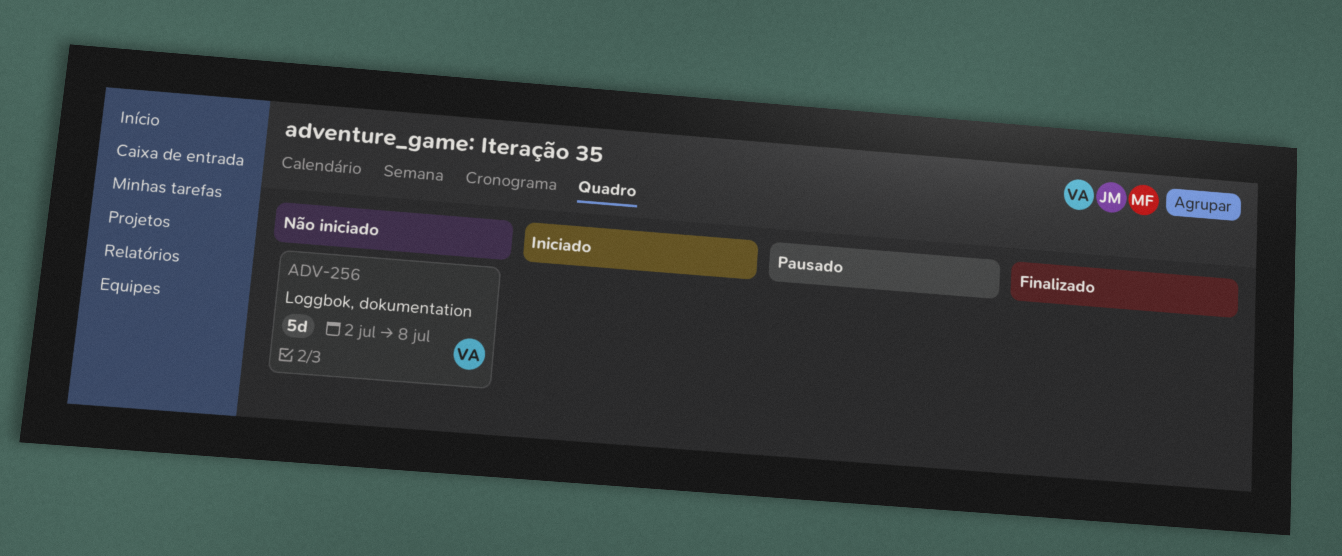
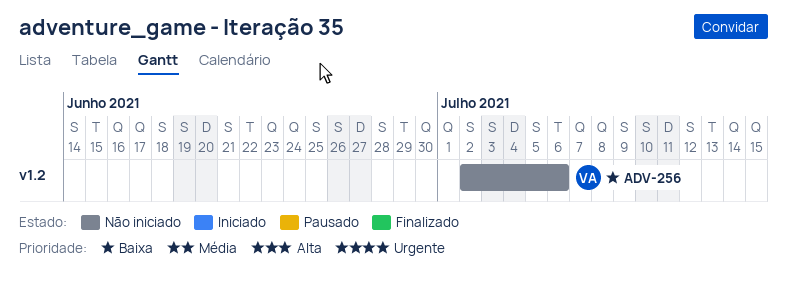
ADV-256, due: Jul 8 -> Jul 6

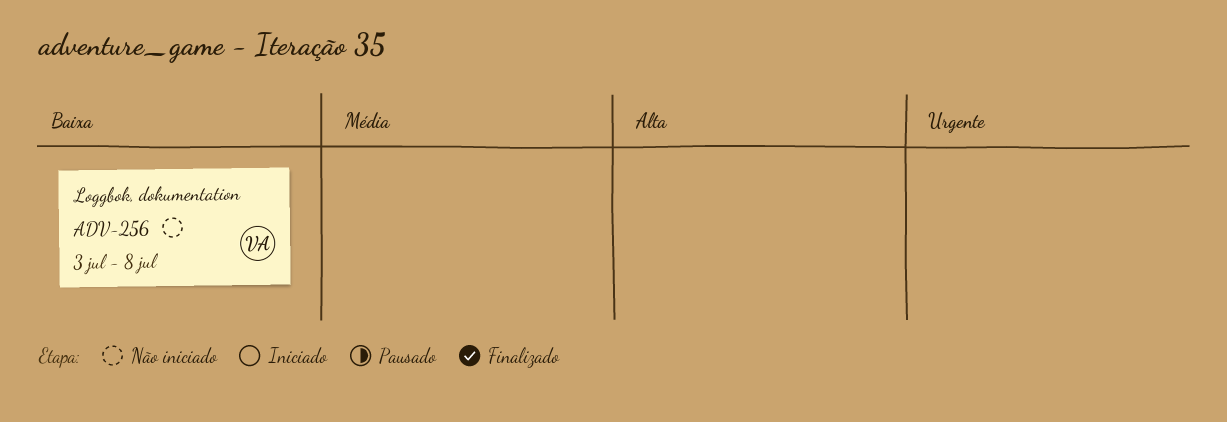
ADV-256, start: Jul 2 -> Jul 3
ADV-256, due: Jul 6 -> Jul 8

